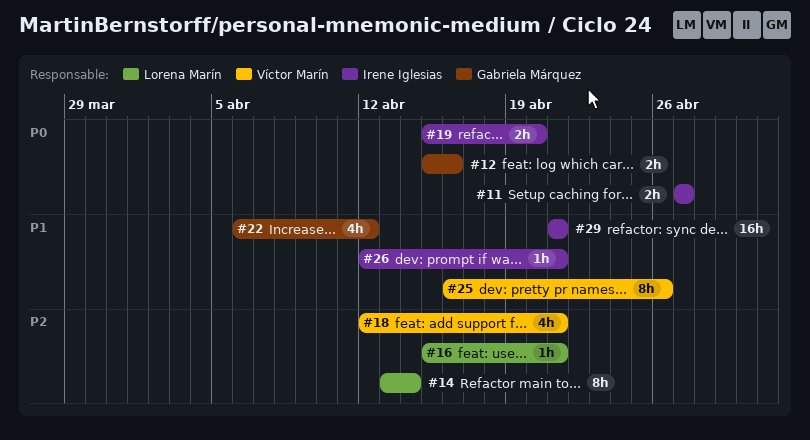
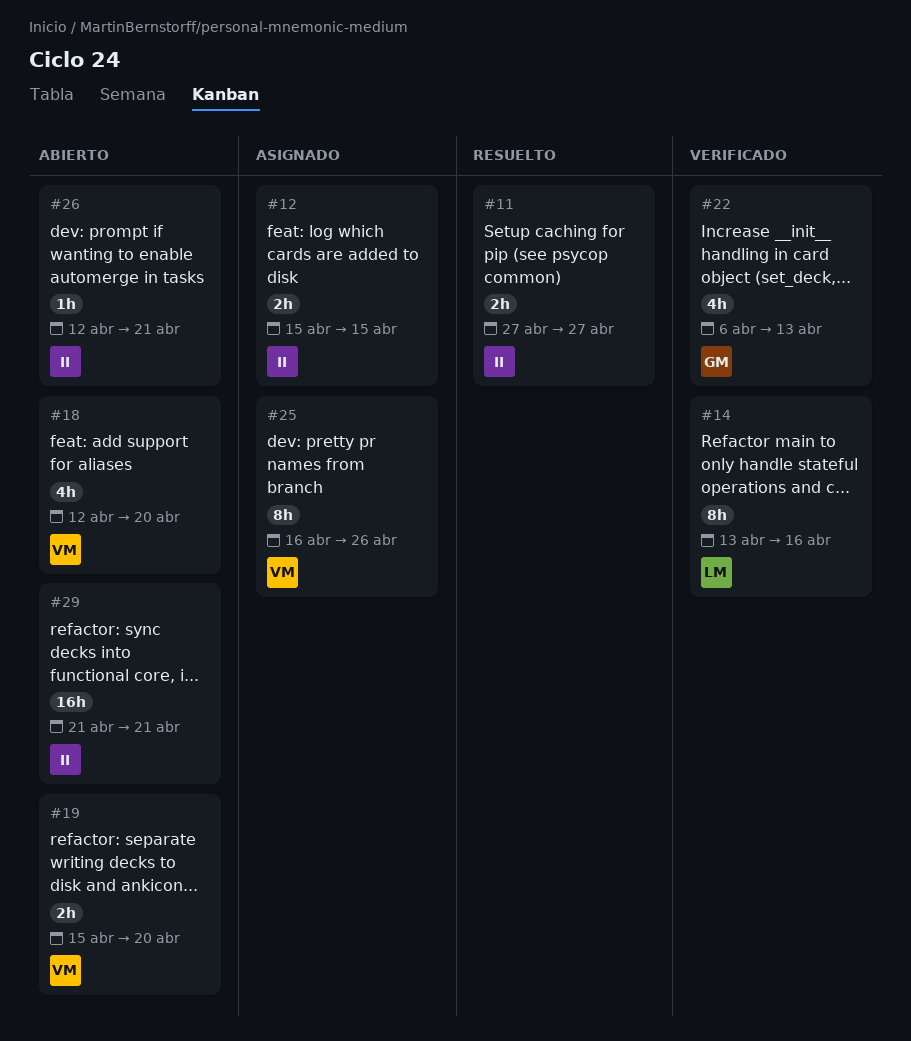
#12, owner: Gabriela Márquez -> Irene Iglesias
#12, due: Apr 16 -> Apr 15
#14, due: Apr 14 -> Apr 16
#16: present -> none
#18, due: Apr 21 -> Apr 20
#19, owner: Irene Iglesias -> Víctor Marín
#22, due: Apr 12 -> Apr 13

